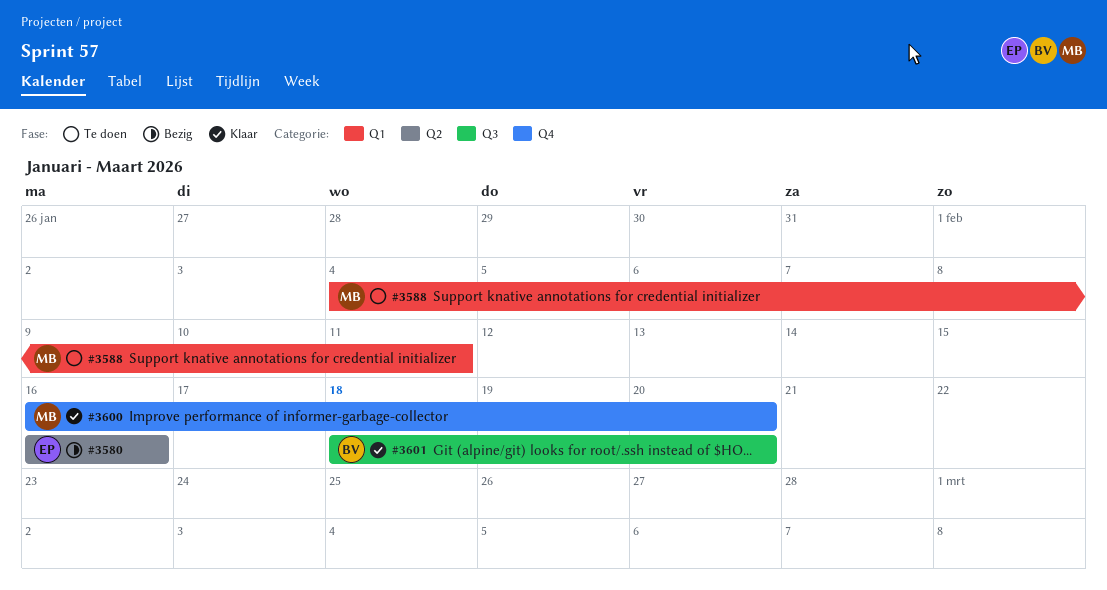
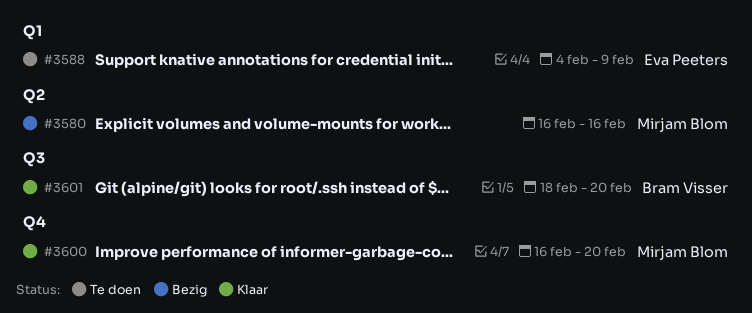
#3580, owner: Eva Peeters -> Mirjam Blom
#3588, owner: Mirjam Blom -> Eva Peeters
#3588, due: Feb 11 -> Feb 9

